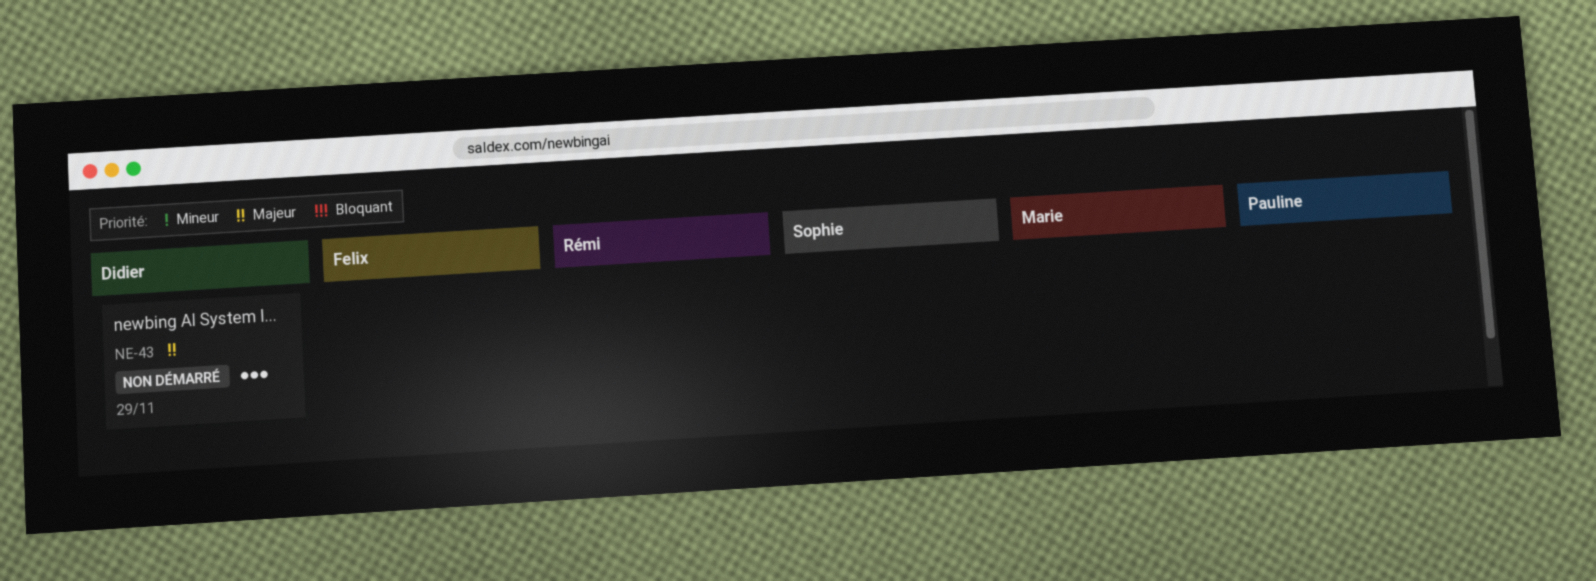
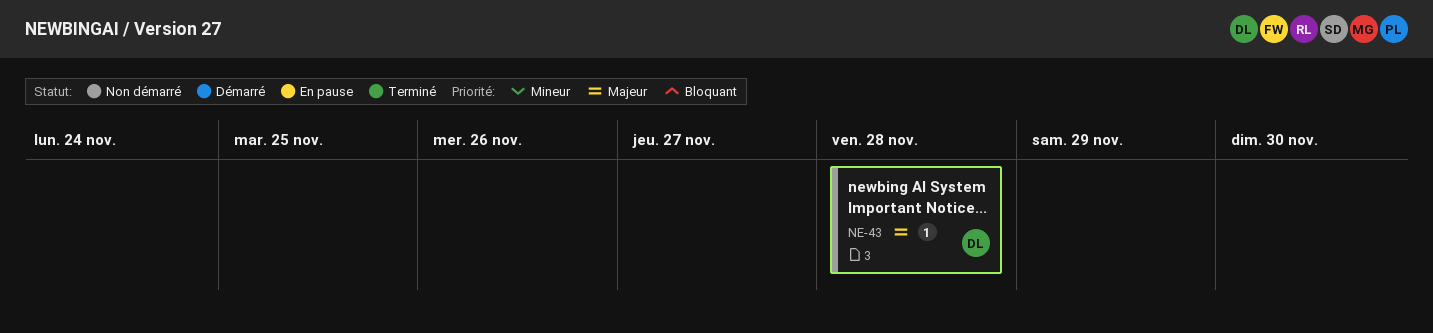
NE-43, estimate: 3 -> 1
NE-43, due: Nov 29 -> Nov 28

